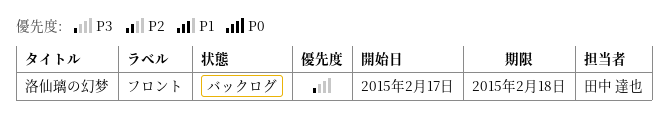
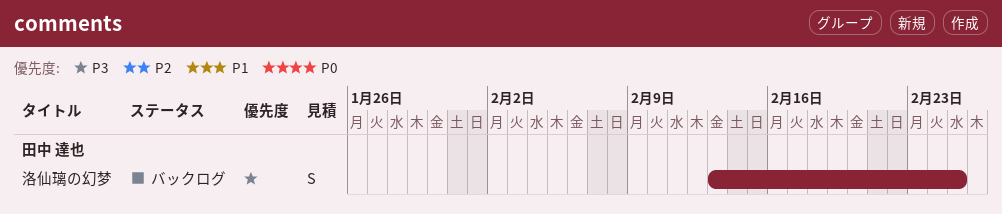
洛仙璃の幻梦, start: Feb 17 -> Feb 13
洛仙璃の幻梦, due: Feb 18 -> Feb 25

